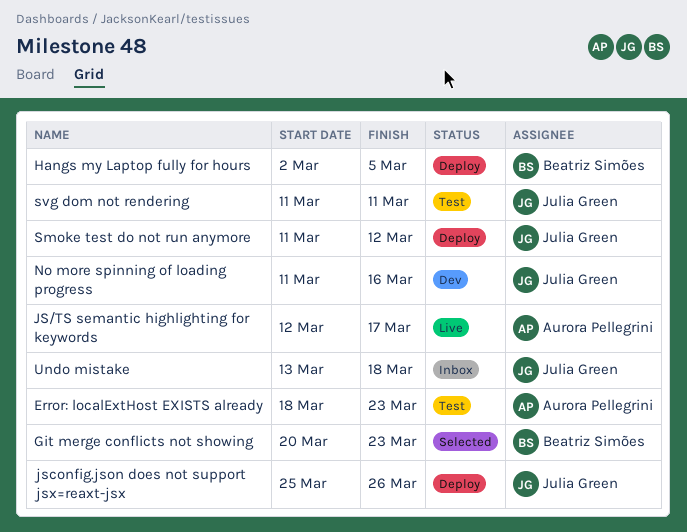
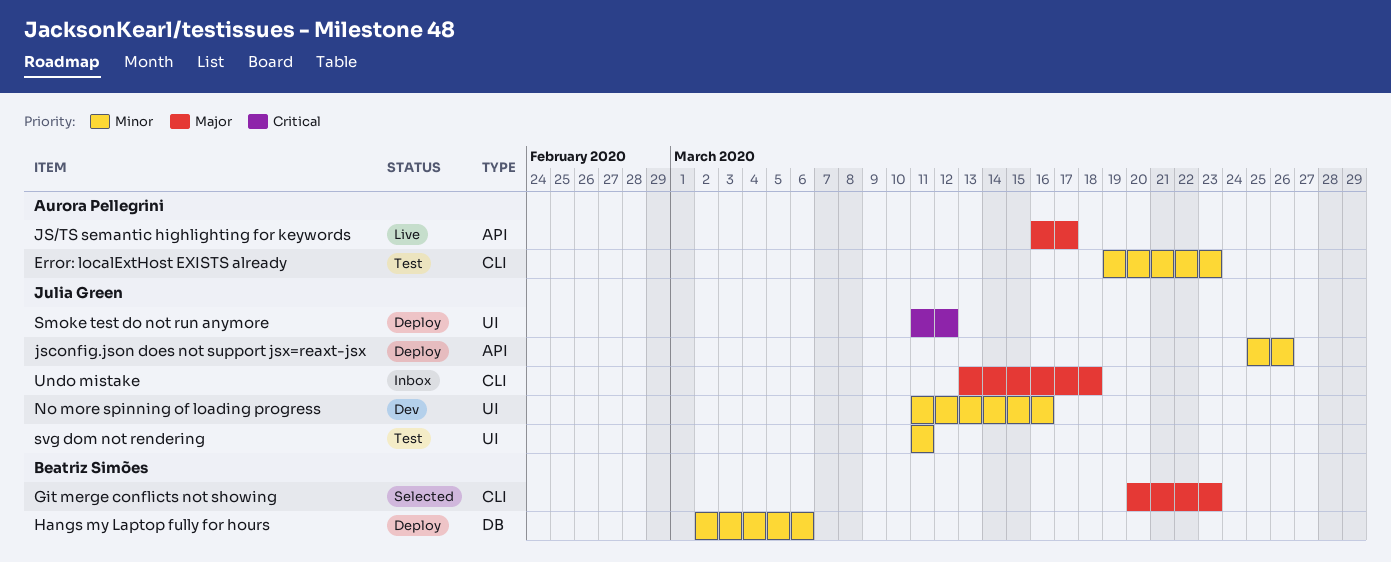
Error: localExtHost EXISTS already, start: Mar 18 -> Mar 19
Hangs my Laptop fully for hours, due: Mar 5 -> Mar 6
JS/TS semantic highlighting for keywords, start: Mar 12 -> Mar 16

